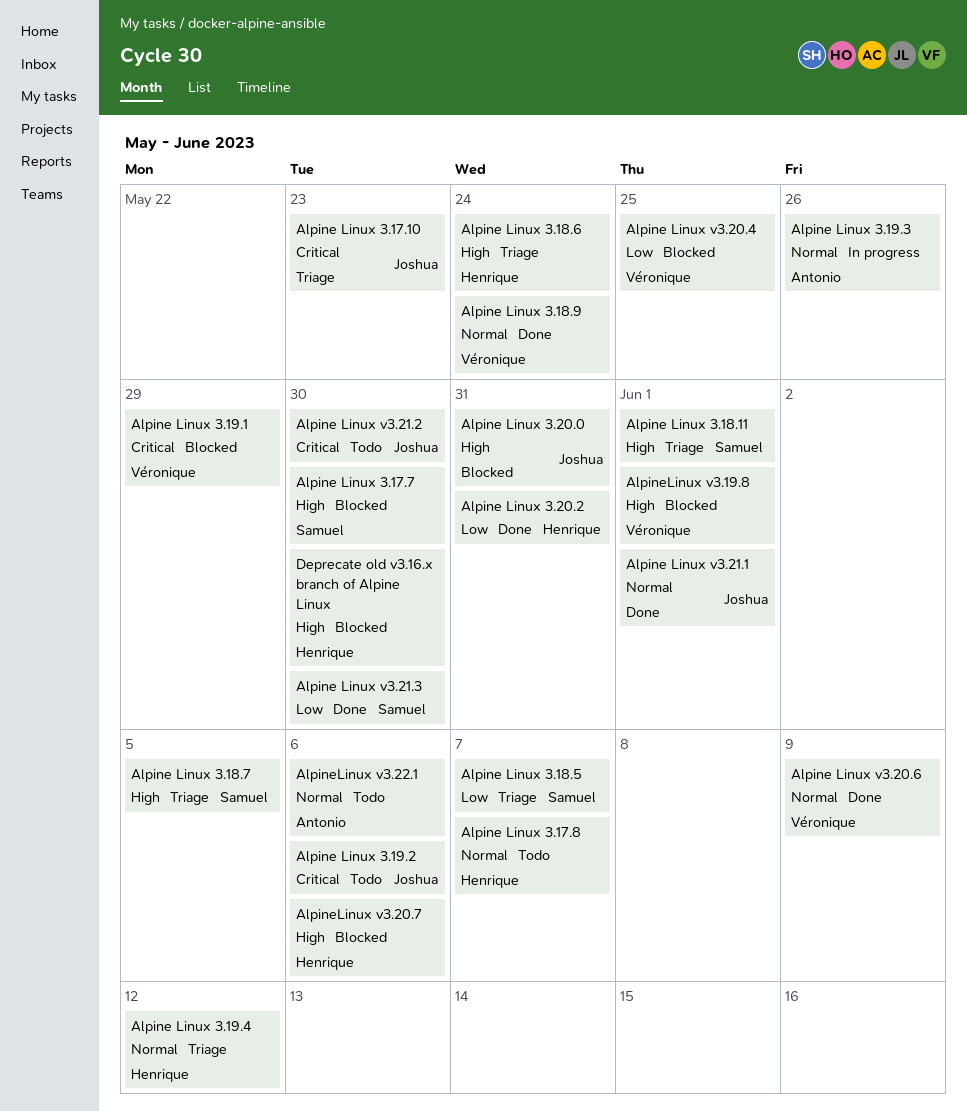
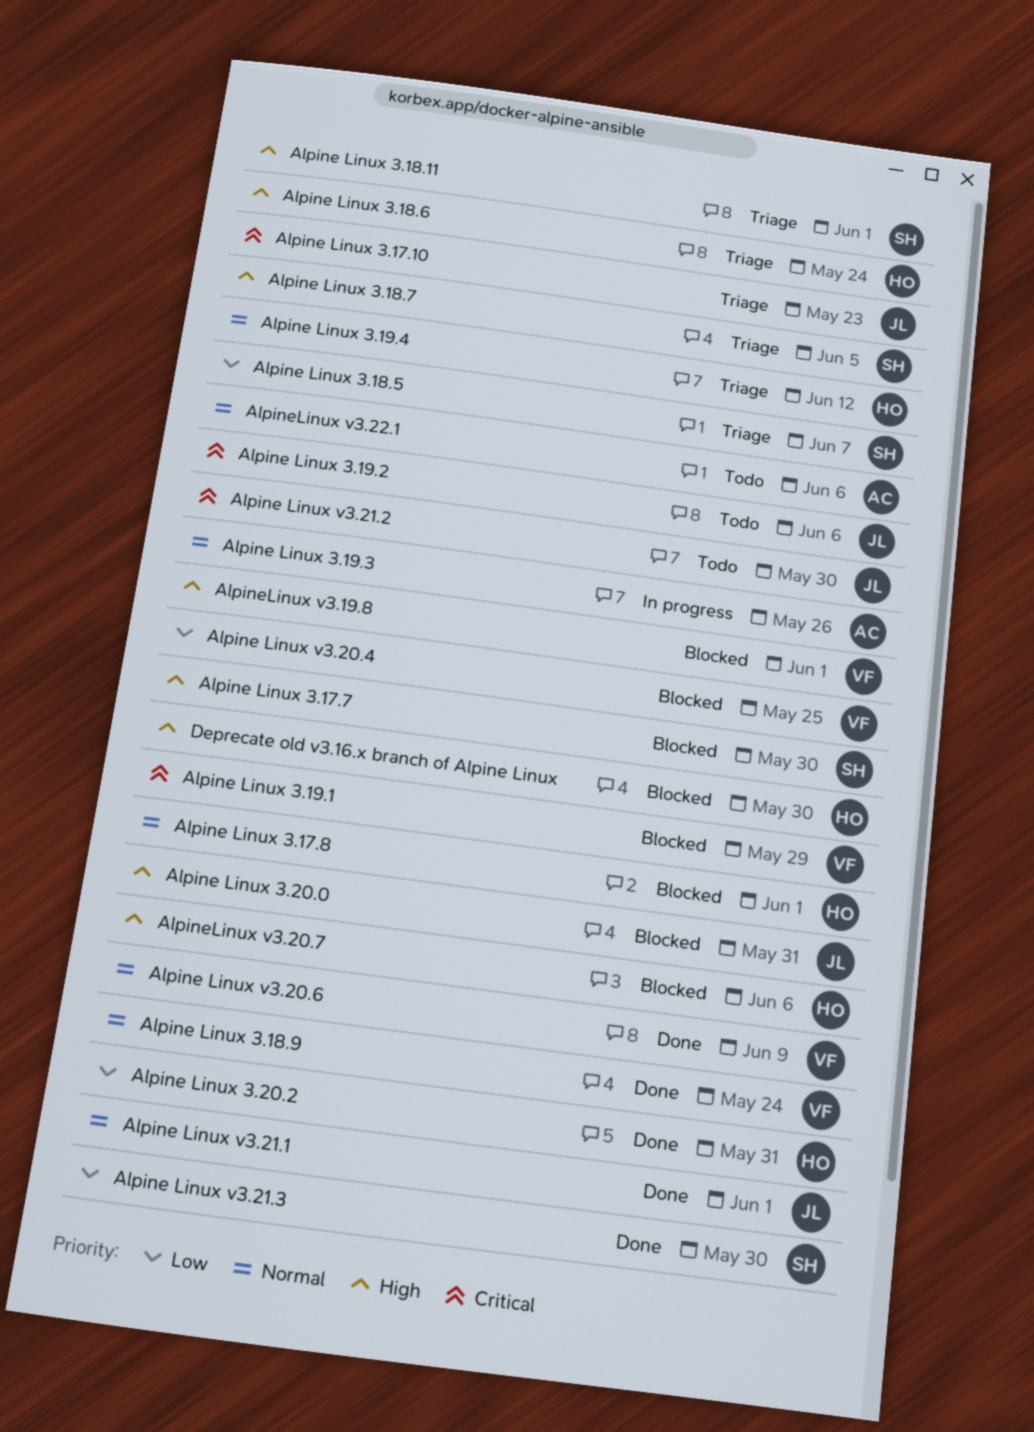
Alpine Linux 3.17.8, status: Todo -> Blocked
Alpine Linux 3.17.8, due: Jun 7 -> Jun 1

